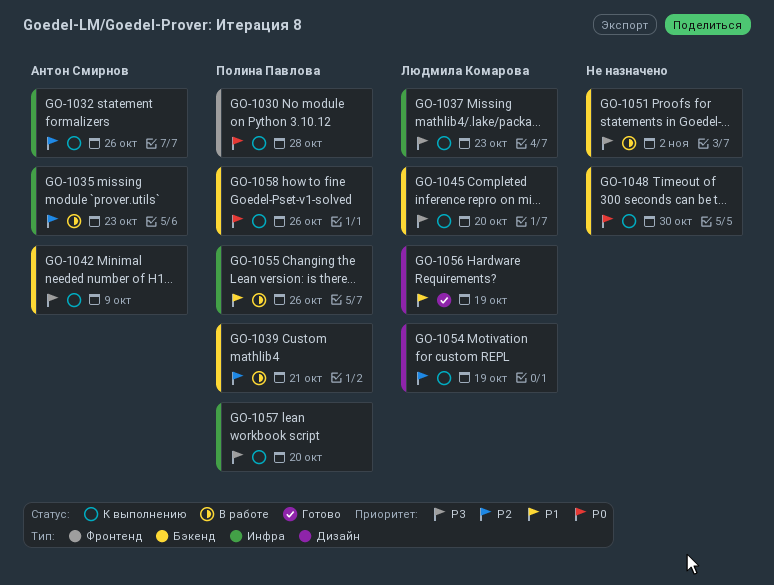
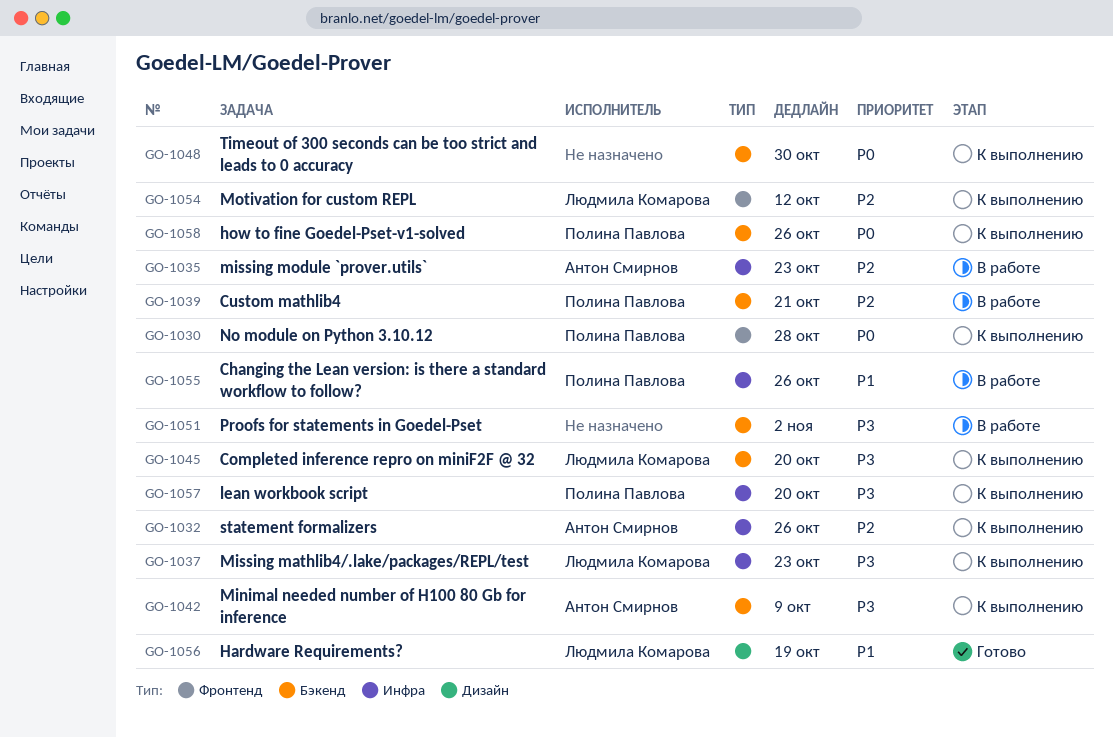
GO-1054, label: Дизайн -> Фронтенд
GO-1054, due: Oct 19 -> Oct 12

